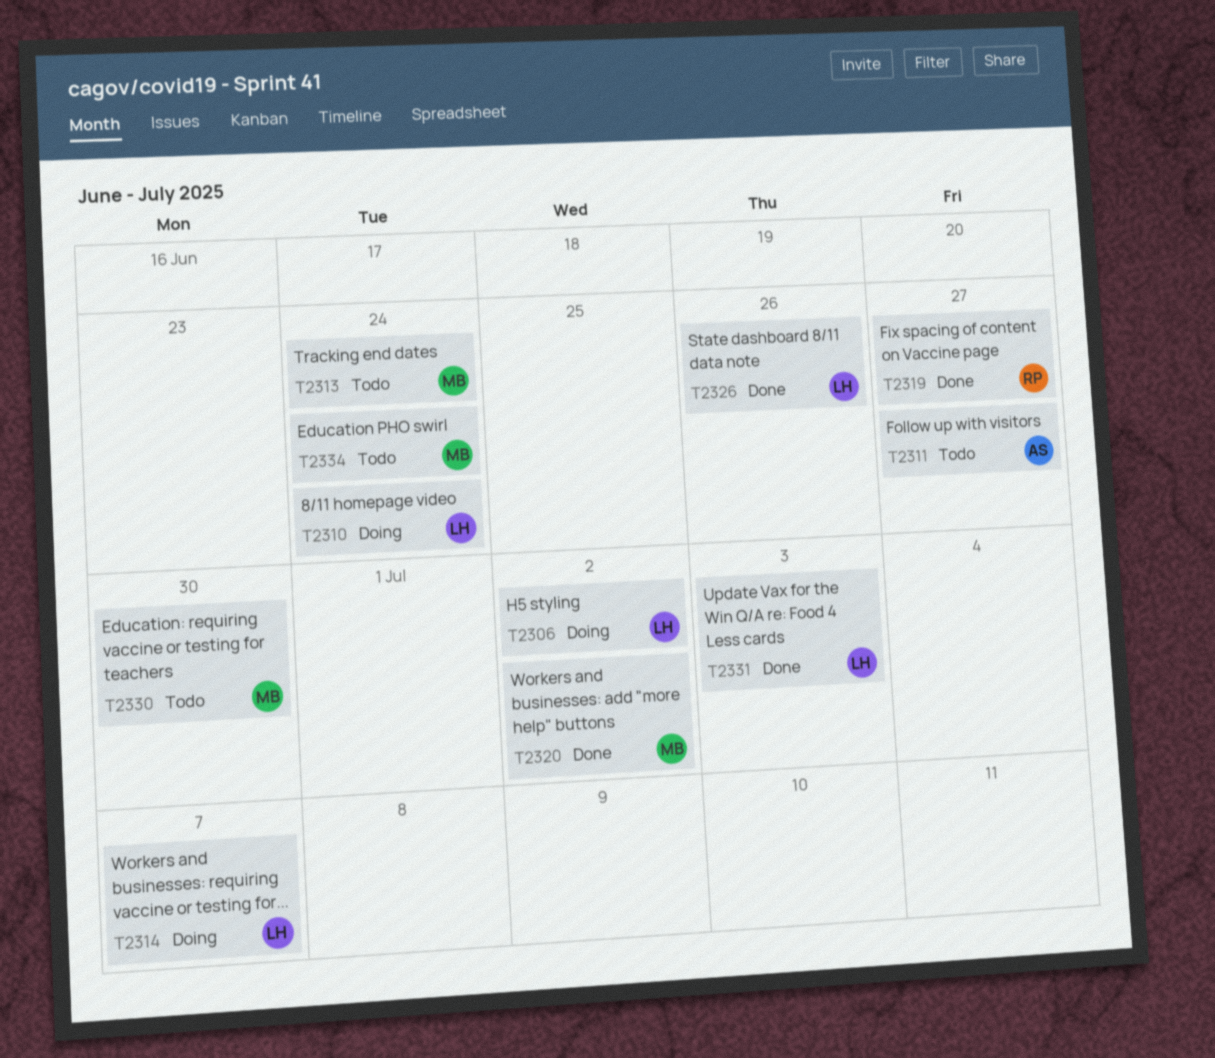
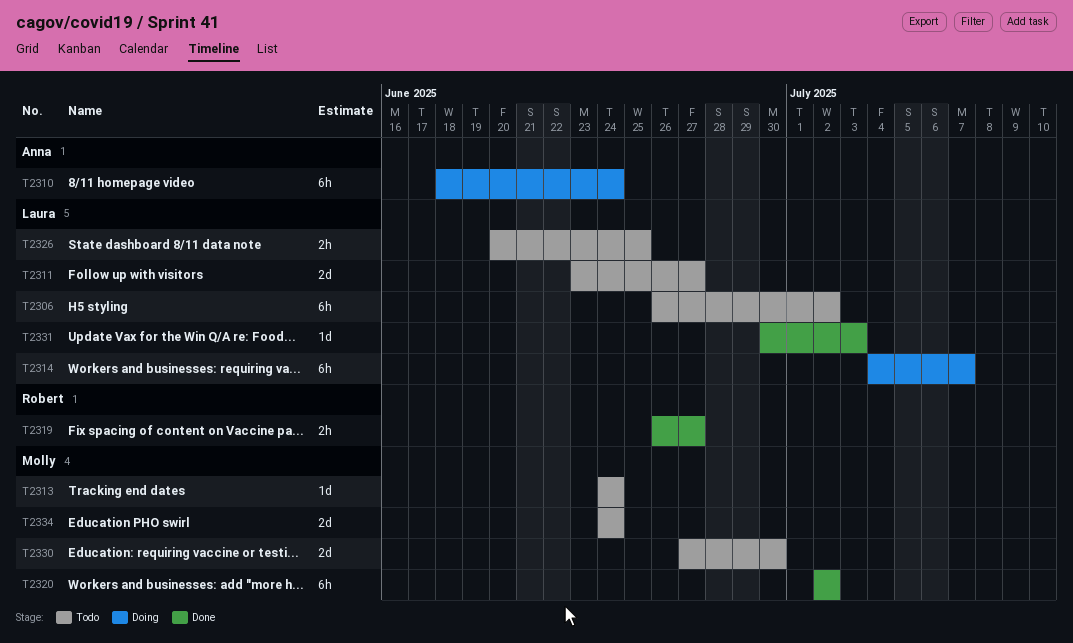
T2306, status: Doing -> Todo
T2310, owner: Laura -> Anna
T2311, owner: Anna -> Laura
T2326, status: Done -> Todo
T2326, due: Jun 26 -> Jun 25

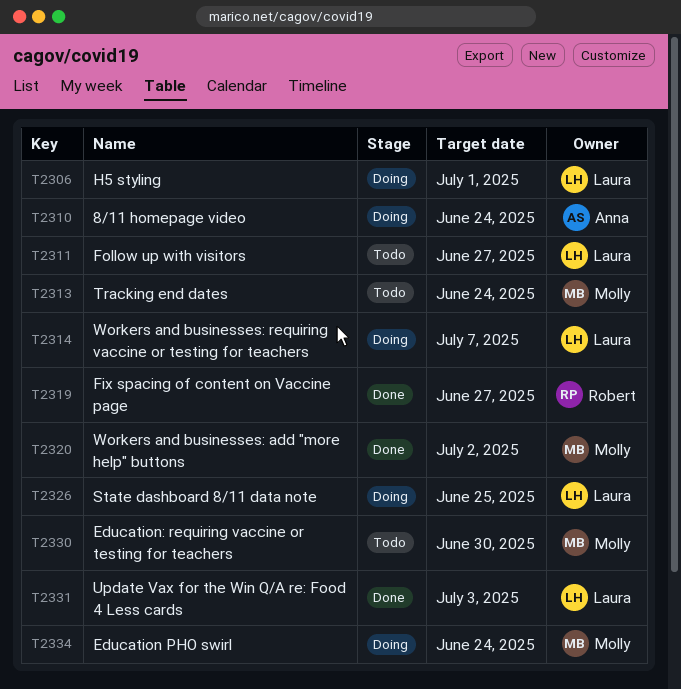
T2306, status: Todo -> Doing
T2306, due: Jul 2 -> Jul 1
T2326, status: Todo -> Doing
T2334, status: Todo -> Doing

